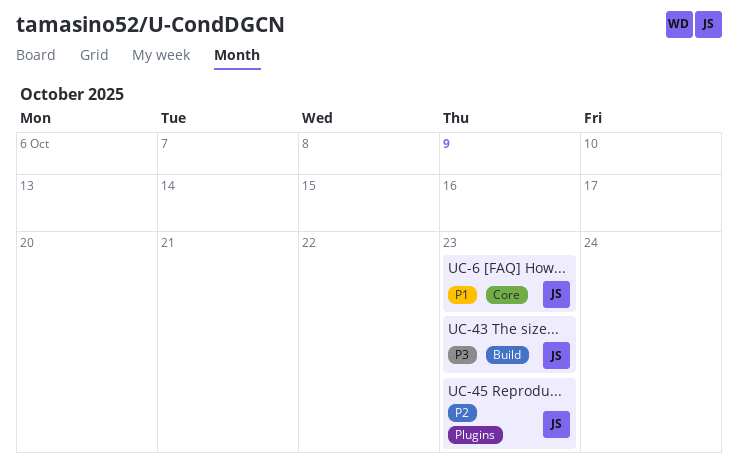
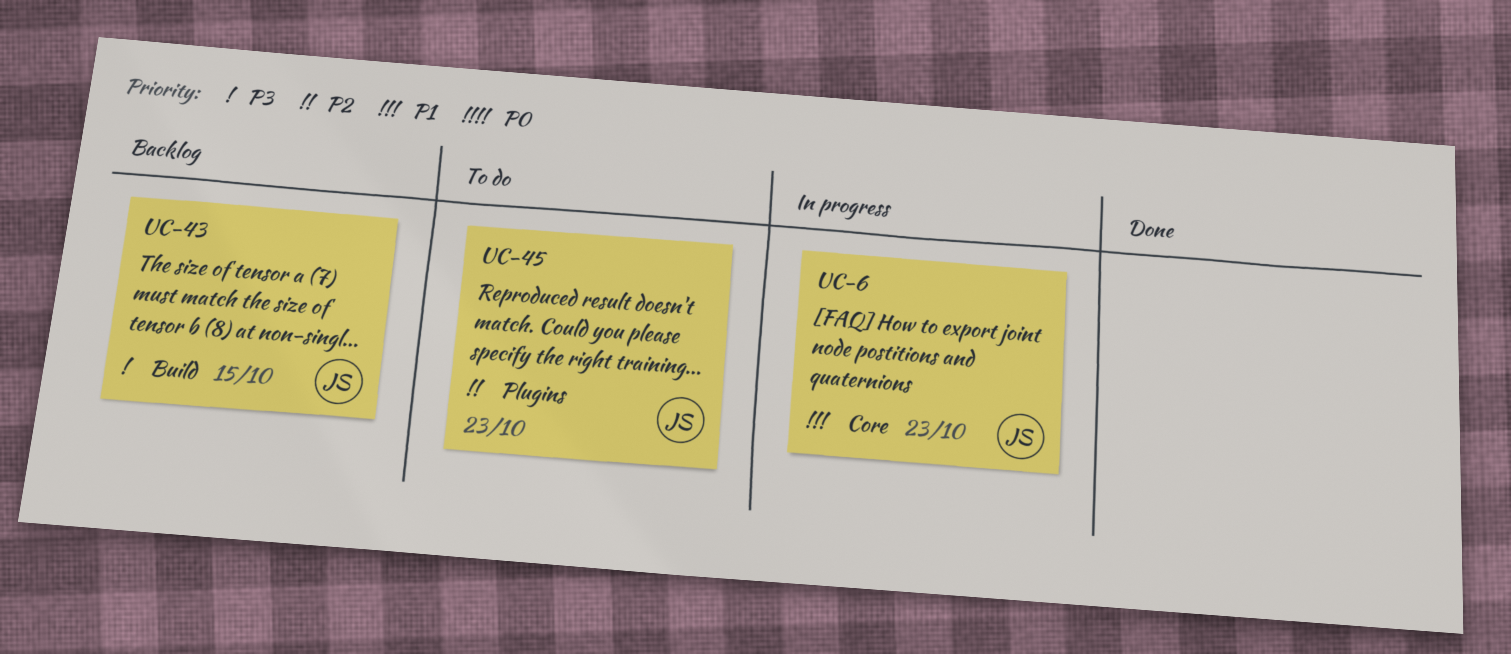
UC-43, due: Oct 23 -> Oct 15

